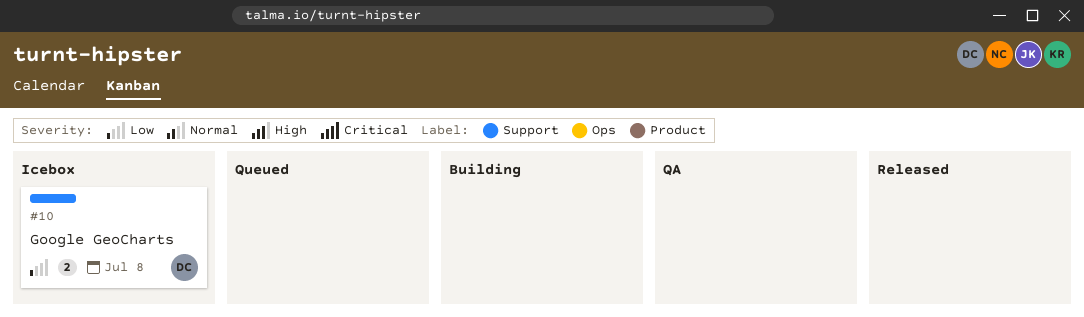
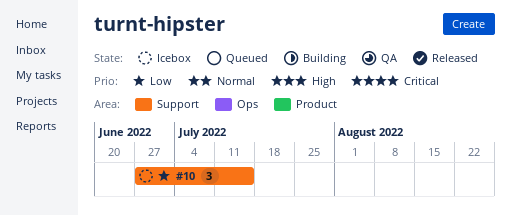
#10, estimate: 2 -> 3
#10, due: Jul 8 -> Jul 15

